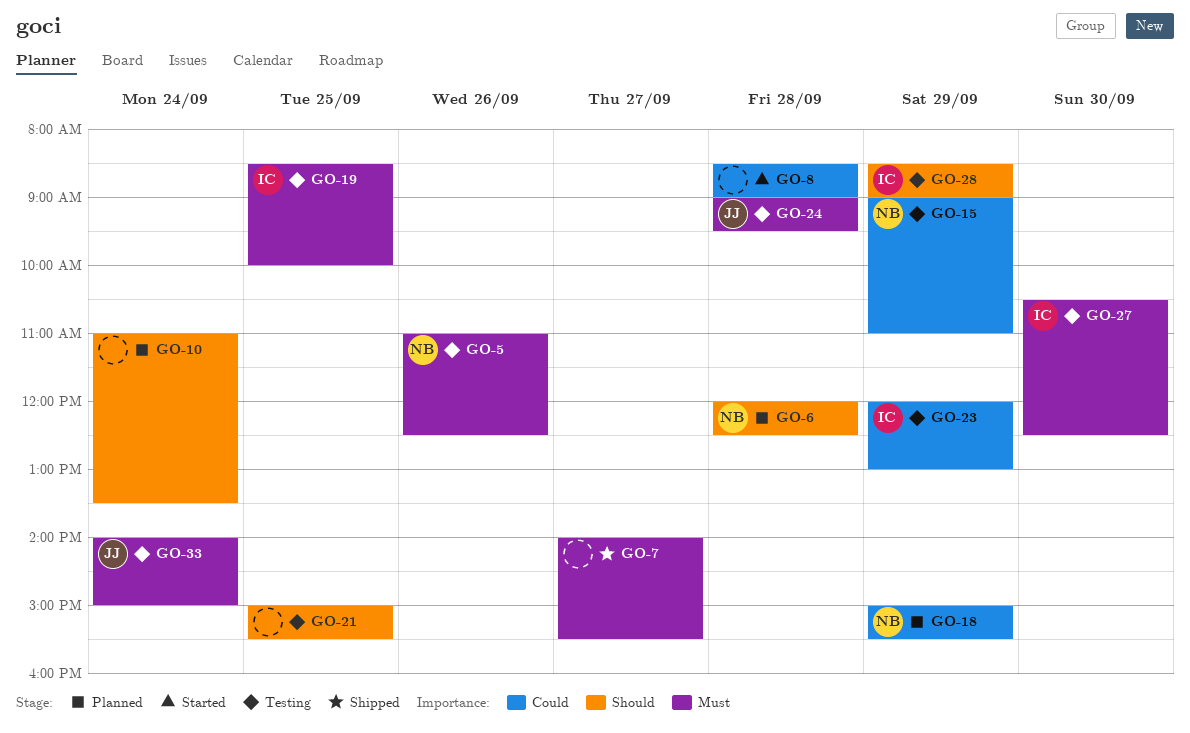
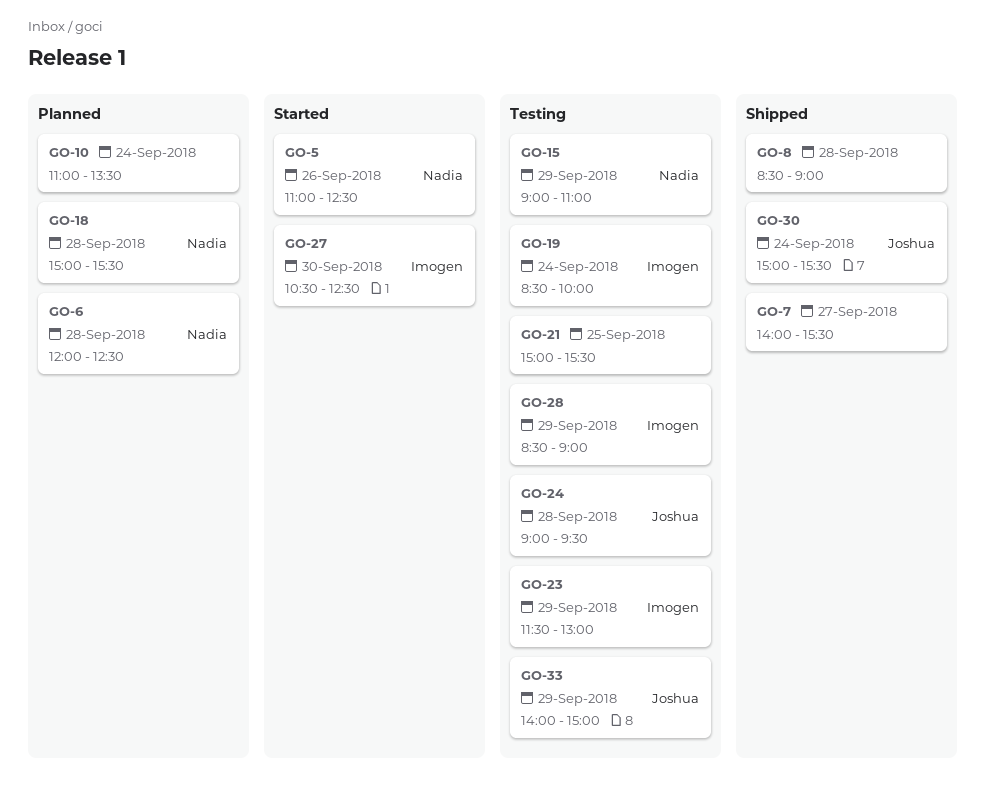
GO-5, status: Testing -> Started
GO-8, status: Started -> Shipped
GO-18, day: Sep 29 -> Sep 28
GO-19, day: Sep 25 -> Sep 24
GO-23, begins: 12:00 -> 11:30
GO-27, status: Testing -> Started
GO-30: none -> present
GO-33, day: Sep 24 -> Sep 29

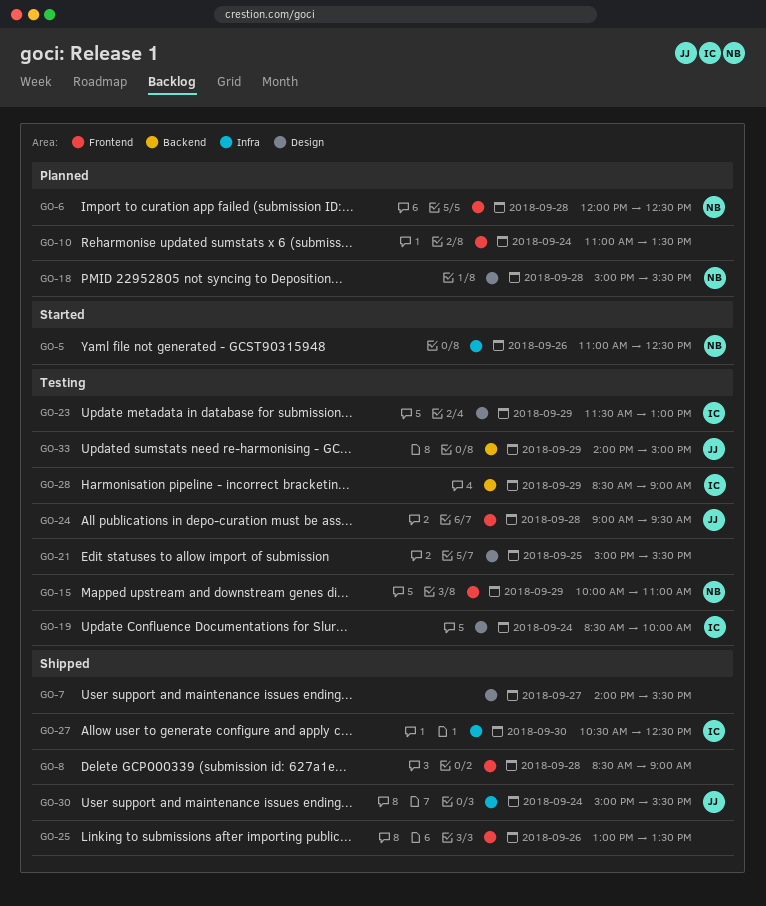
GO-15, begins: 09:00 -> 10:00
GO-25: none -> present
GO-27, status: Started -> Shipped

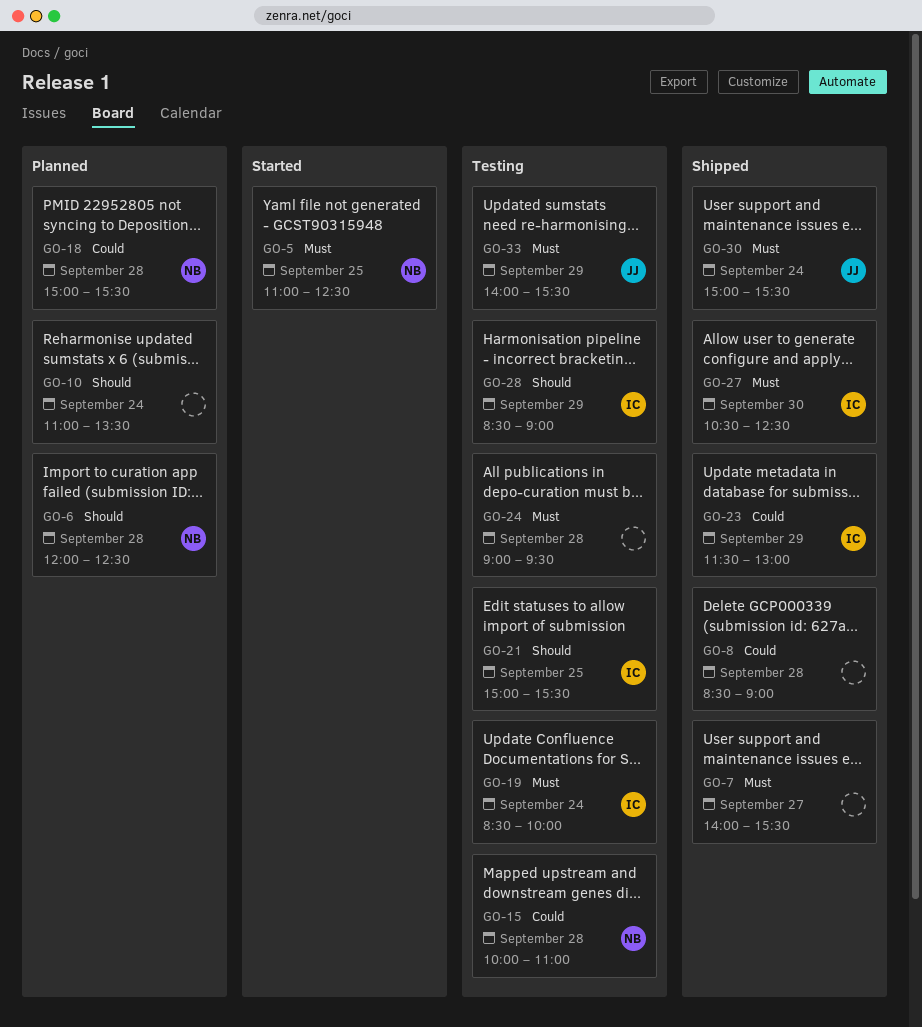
GO-5, day: Sep 26 -> Sep 25
GO-15, day: Sep 29 -> Sep 28
GO-21, owner: none -> IC
GO-23, status: Testing -> Shipped
GO-24, owner: JJ -> none
GO-25: present -> none
GO-33, ends: 15:00 -> 15:30

